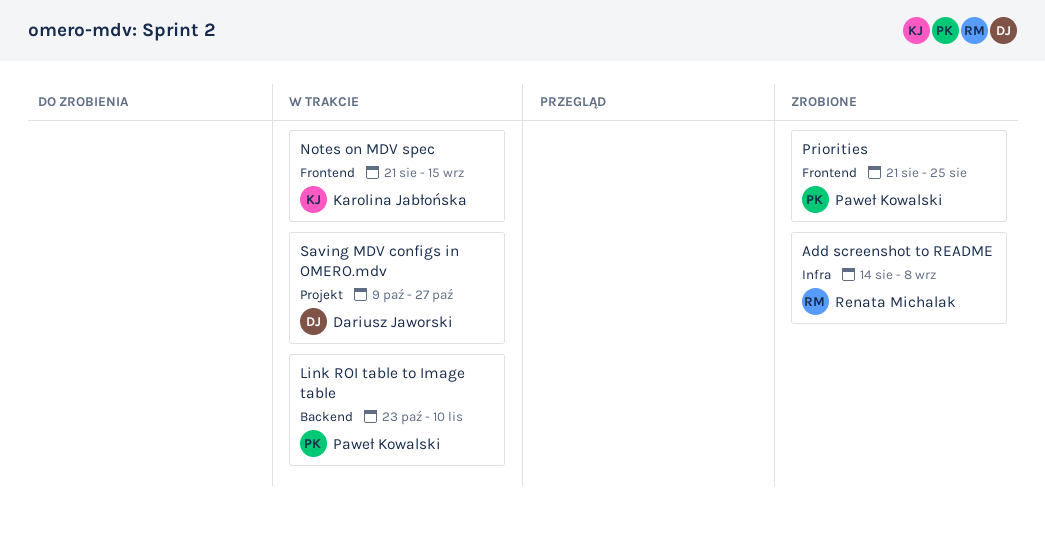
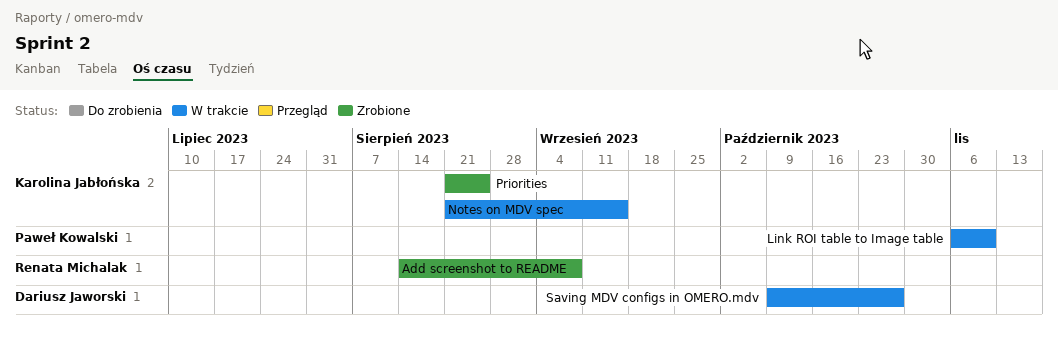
Link ROI table to Image table, start: Oct 23 -> Nov 6
Priorities, owner: Paweł Kowalski -> Karolina Jabłońska

